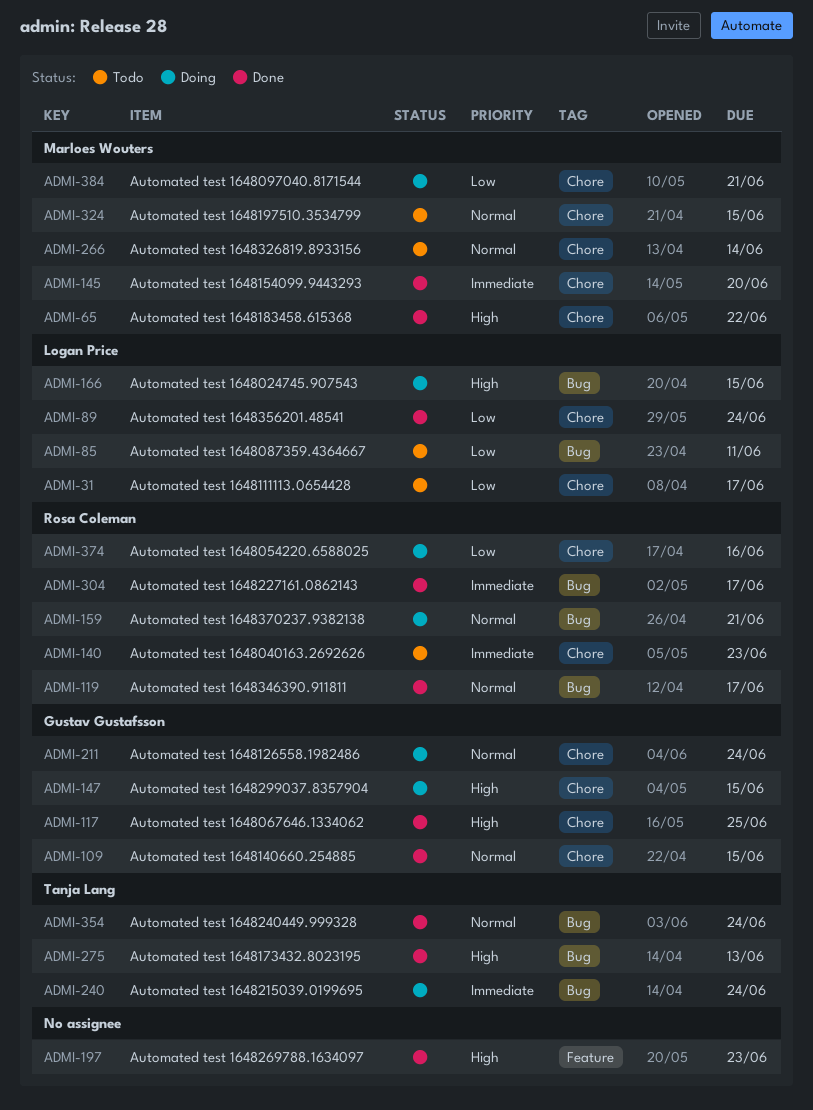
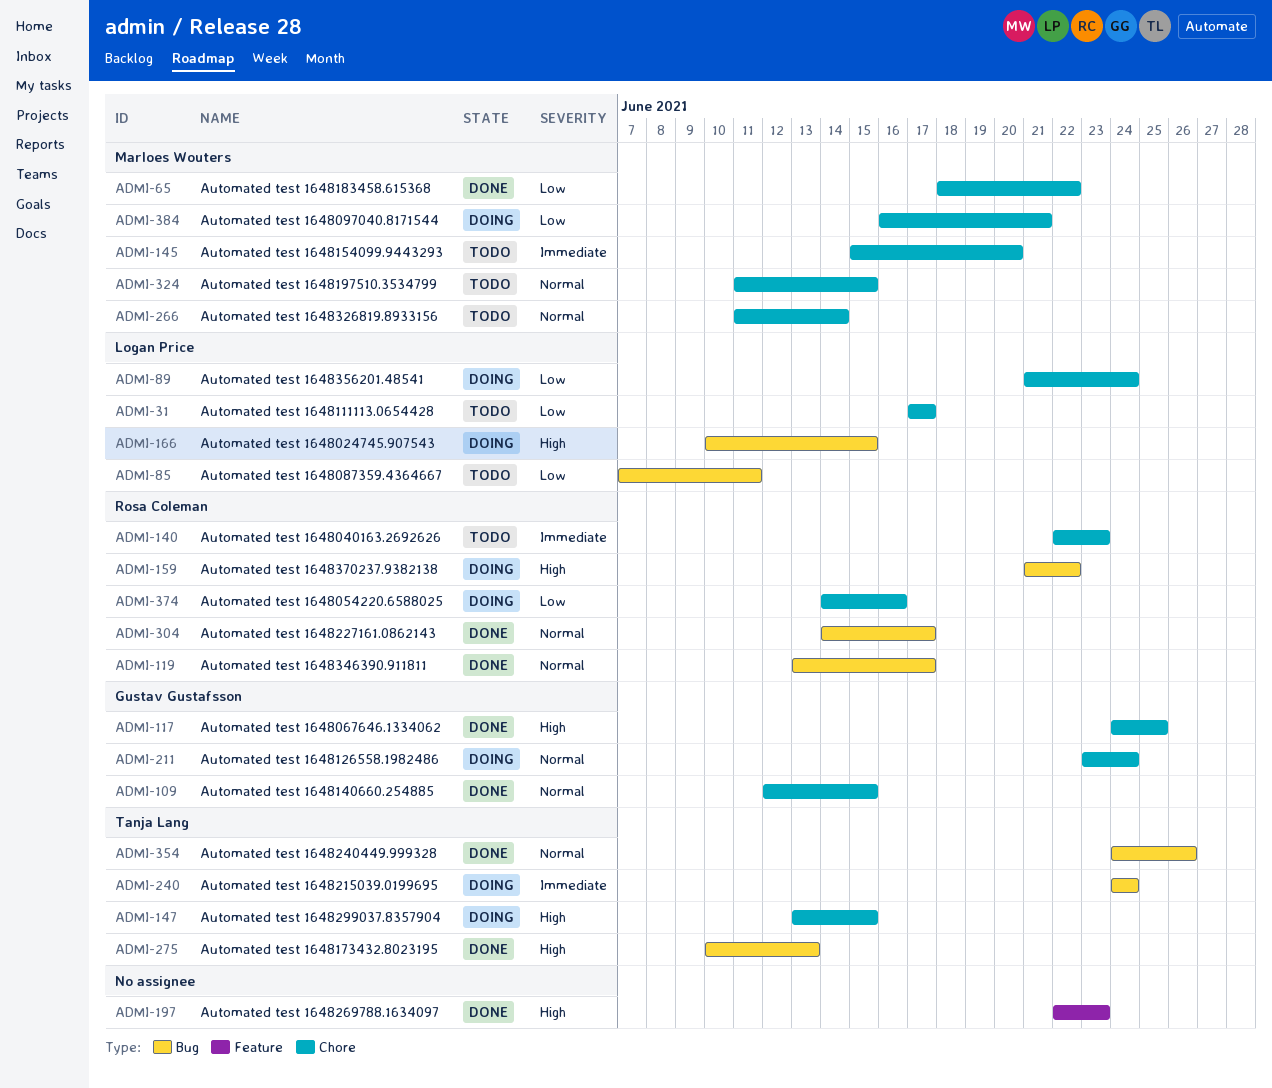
ADMI-65, priority: High -> Low
ADMI-89, status: Done -> Doing
ADMI-145, status: Done -> Todo
ADMI-147, owner: Gustav Gustafsson -> Tanja Lang
ADMI-159, priority: Normal -> High
ADMI-159, due: Jun 21 -> Jun 22
ADMI-304, priority: Immediate -> Normal
ADMI-354, due: Jun 24 -> Jun 26

